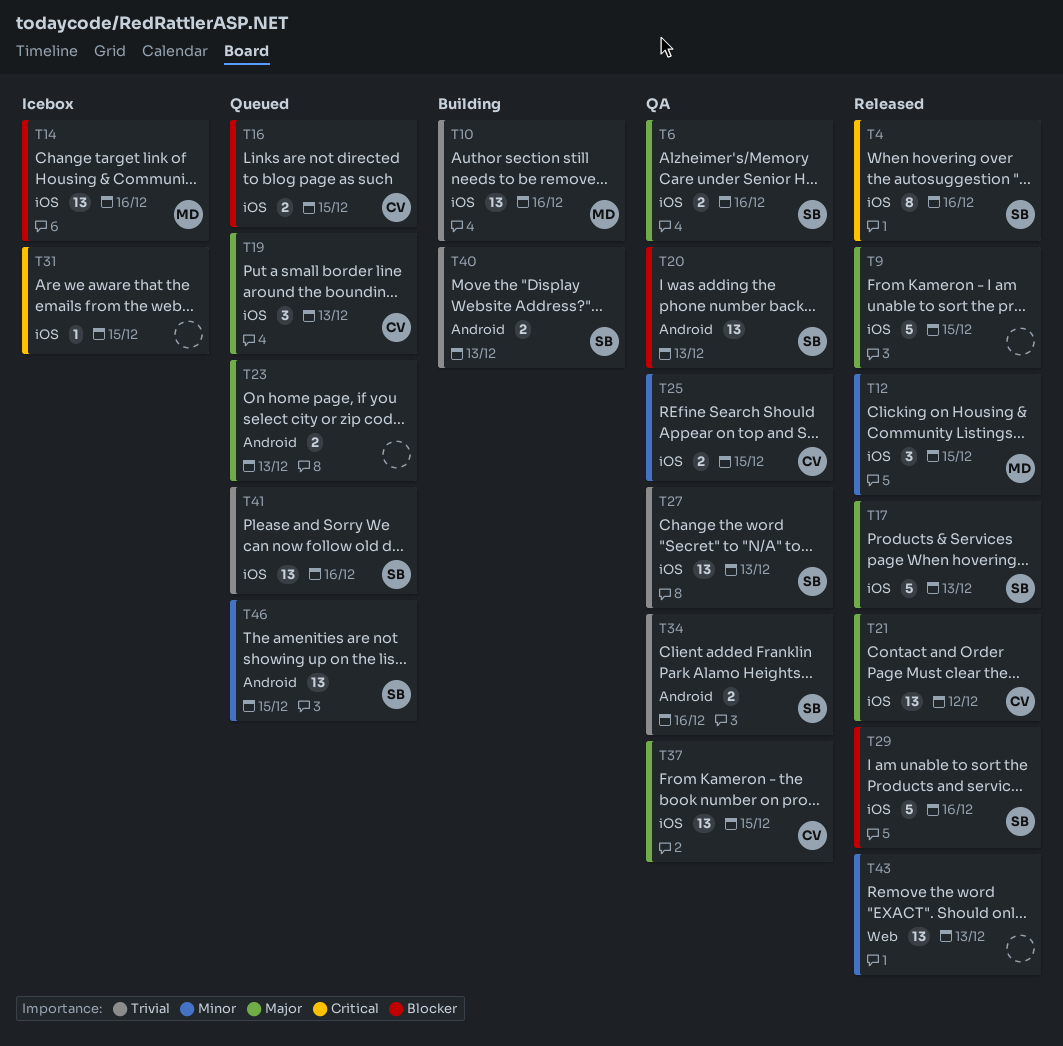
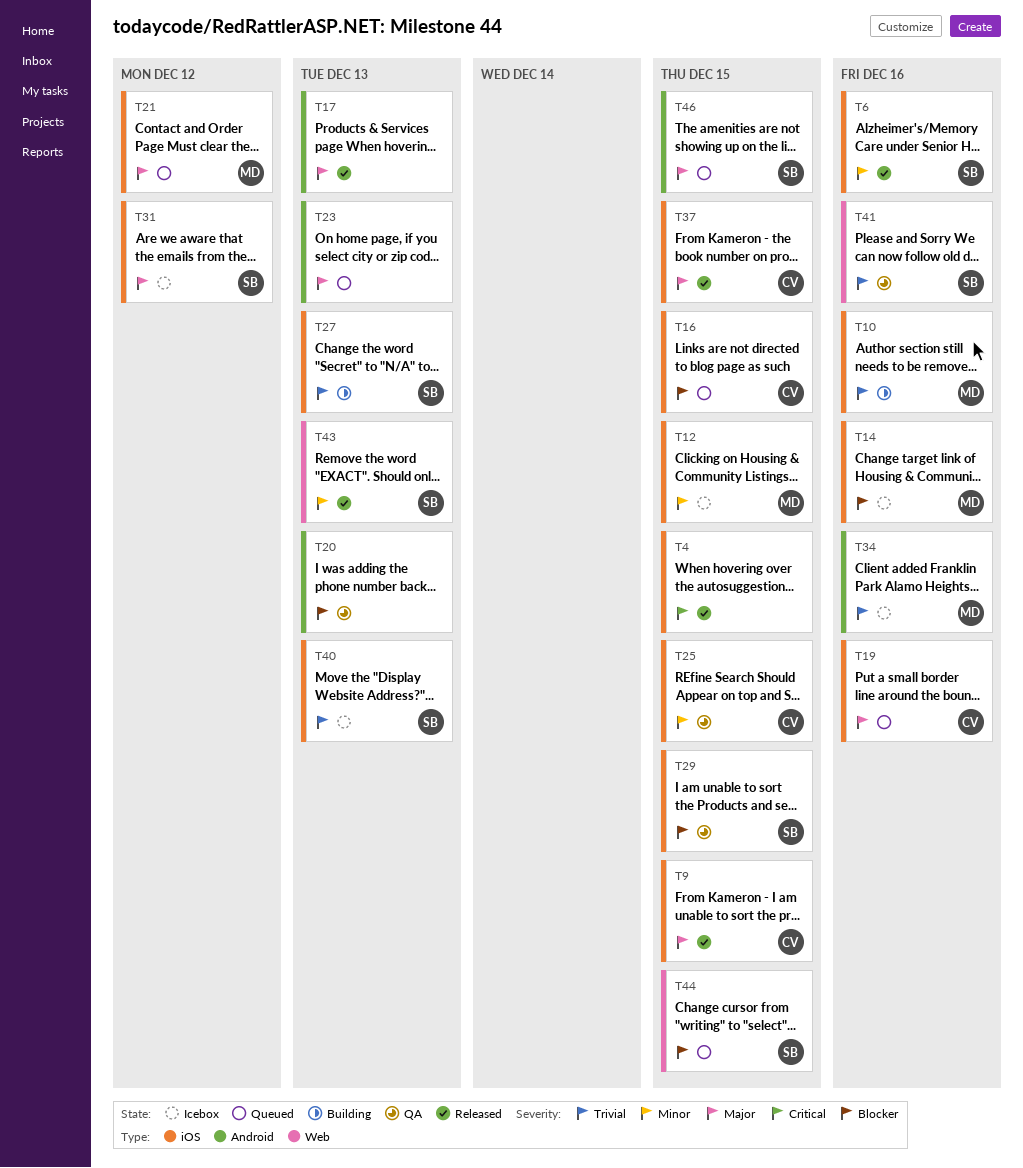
T4, owner: SB -> none
T4, due: Dec 16 -> Dec 15
T6, status: QA -> Released
T6, priority: Major -> Minor
T9, owner: none -> CV
T12, status: Released -> Icebox
T17, owner: SB -> none
T17, label: iOS -> Android
T19, due: Dec 13 -> Dec 16
T20, owner: SB -> none
T21, status: Released -> Queued
T21, owner: CV -> MD
T27, status: QA -> Building
T29, status: Released -> QA
T29, due: Dec 16 -> Dec 15
T31, owner: none -> SB
T31, priority: Critical -> Major
T31, due: Dec 15 -> Dec 12
T34, status: QA -> Icebox
T34, owner: SB -> MD
T37, status: QA -> Released
T40, status: Building -> Icebox
T40, label: Android -> iOS
T41, status: Queued -> QA
T41, label: iOS -> Web
T43, owner: none -> SB
T44: none -> present
T46, priority: Minor -> Major

